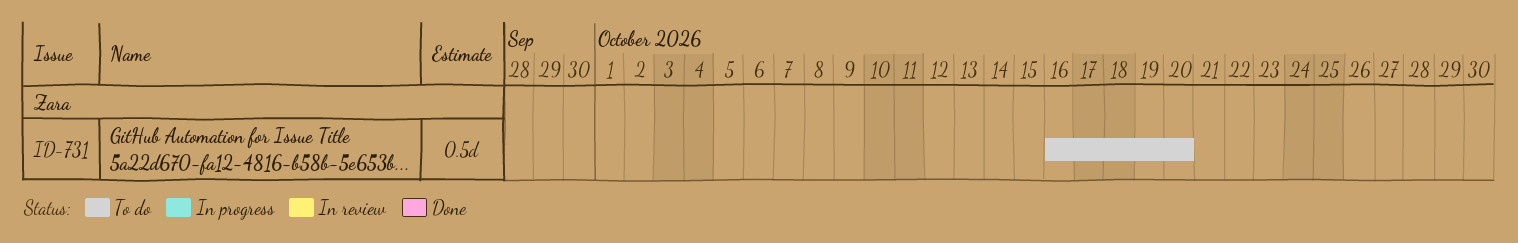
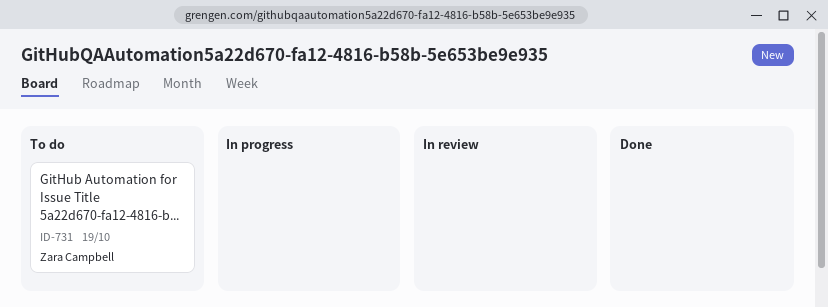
ID-731, due: Oct 20 -> Oct 19

